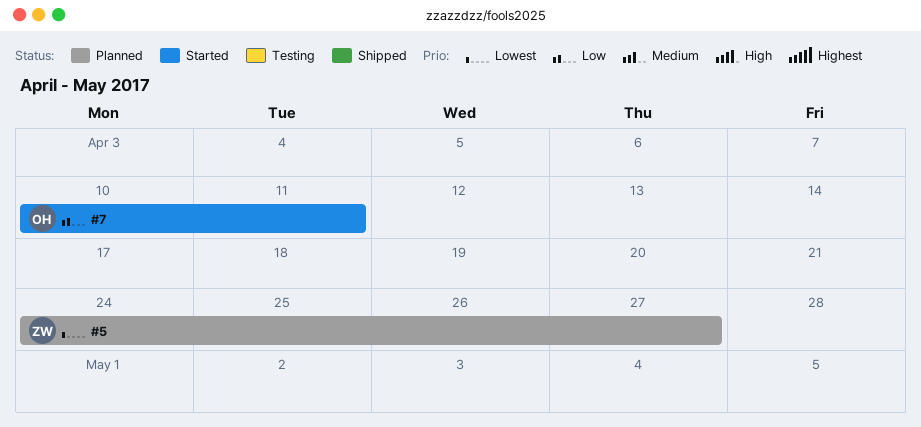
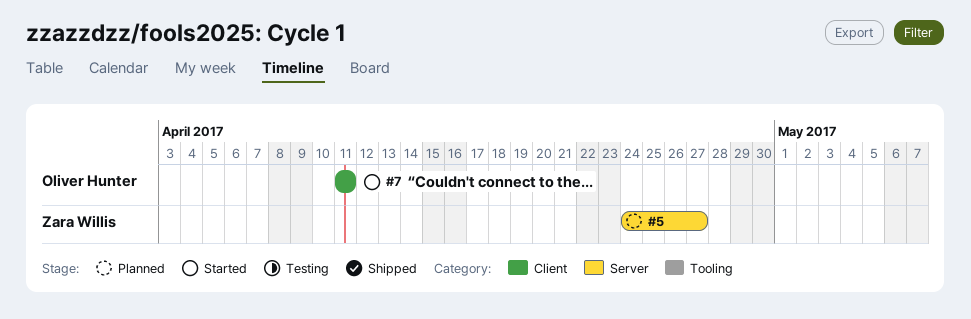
#7, start: Apr 10 -> Apr 11

